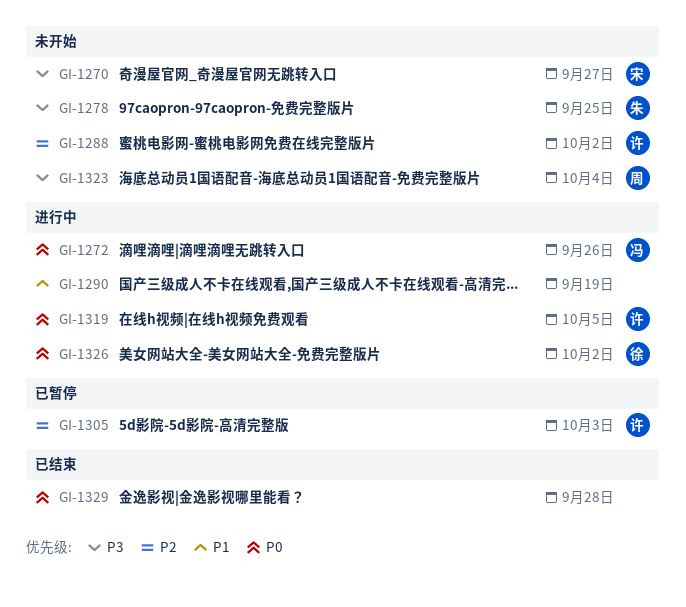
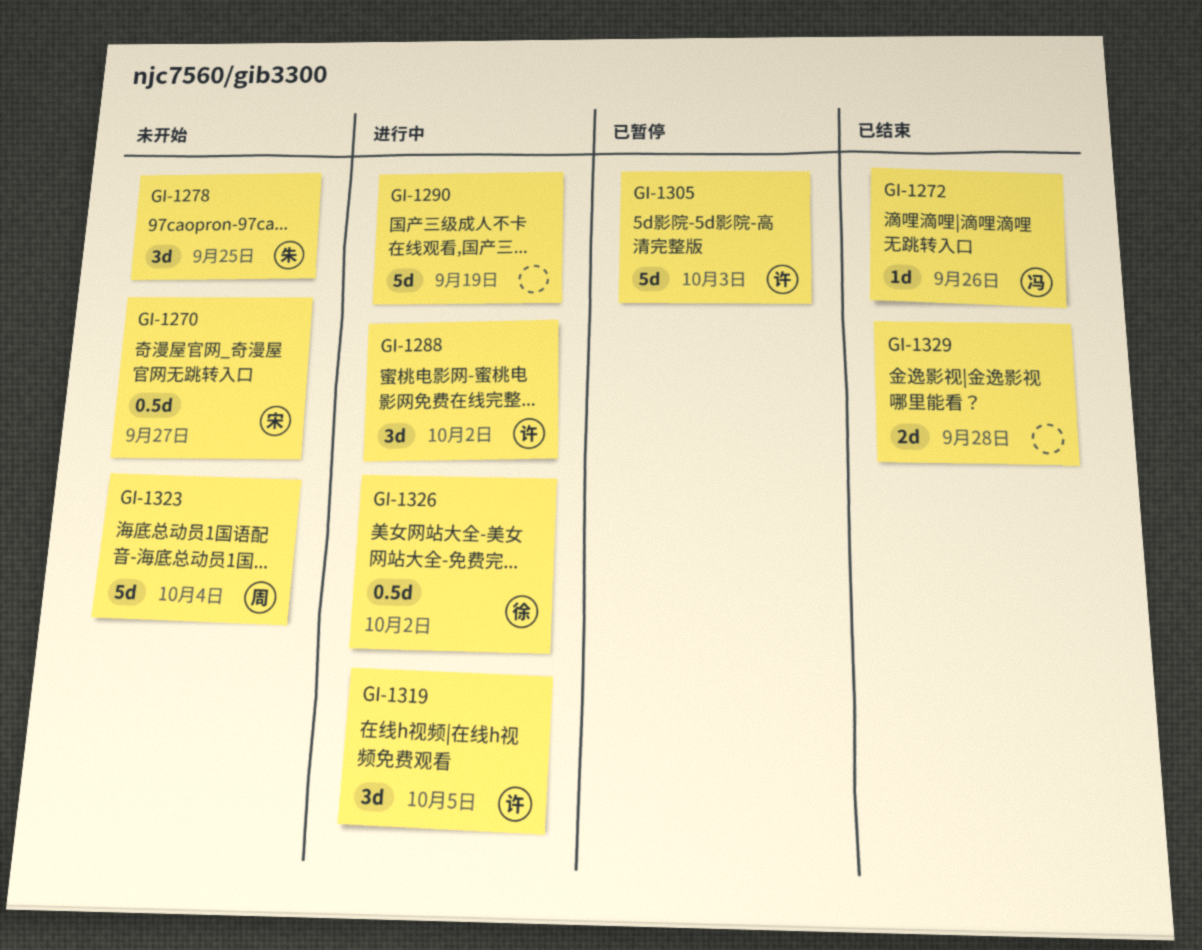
GI-1272, status: 进行中 -> 已结束
GI-1288, status: 未开始 -> 进行中

